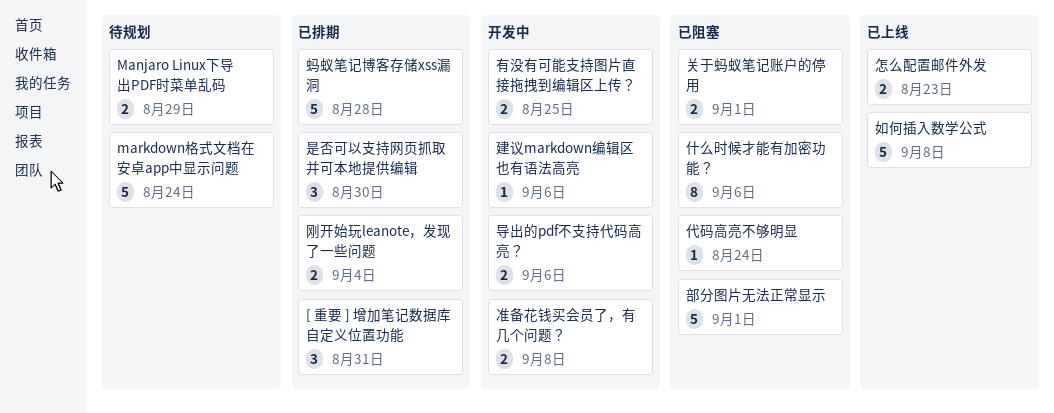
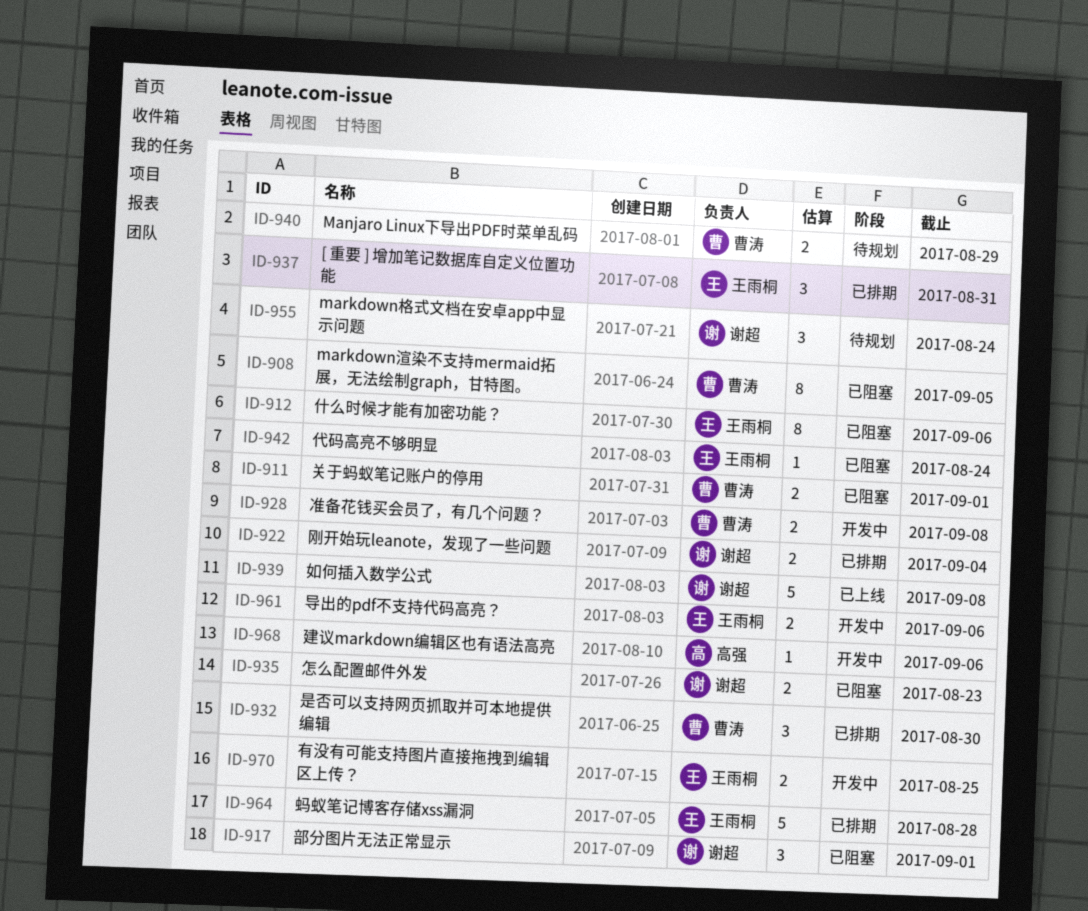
markdown格式文档在安卓app中显示问题, estimate: 5 -> 3
markdown渲染不支持mermaid拓展，无法绘制graph，甘特图。: none -> present
怎么配置邮件外发, status: 已上线 -> 已阻塞
部分图片无法正常显示, estimate: 5 -> 3

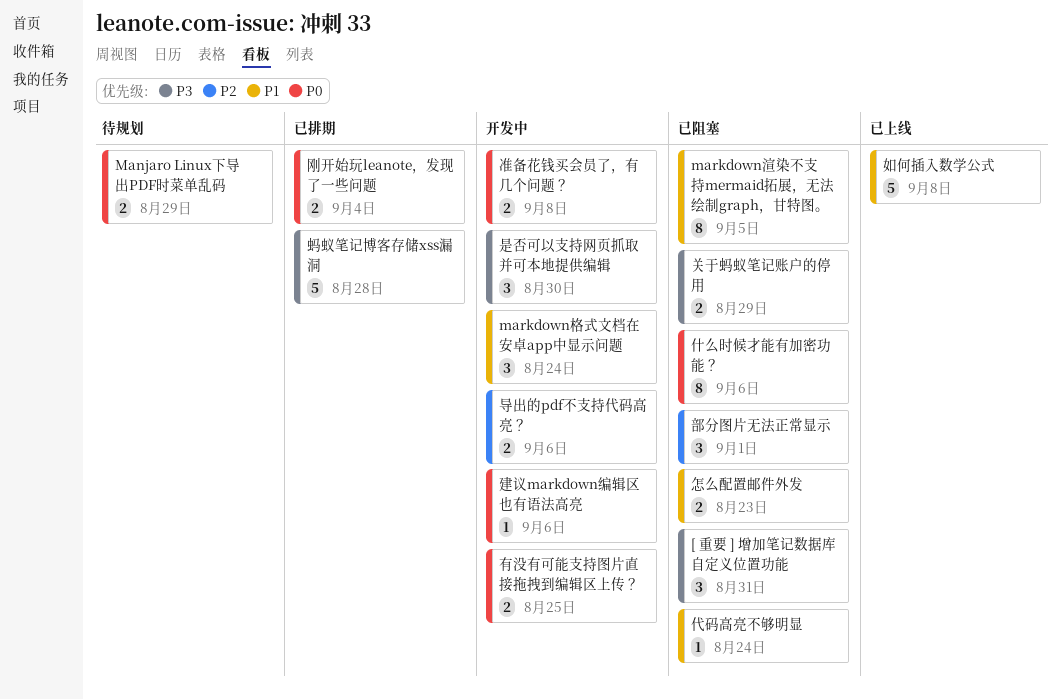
[ 重要 ] 增加笔记数据库自定义位置功能, status: 已排期 -> 已阻塞
markdown格式文档在安卓app中显示问题, status: 待规划 -> 开发中
关于蚂蚁笔记账户的停用, due: Sep 1 -> Aug 29
是否可以支持网页抓取并可本地提供编辑, status: 已排期 -> 开发中

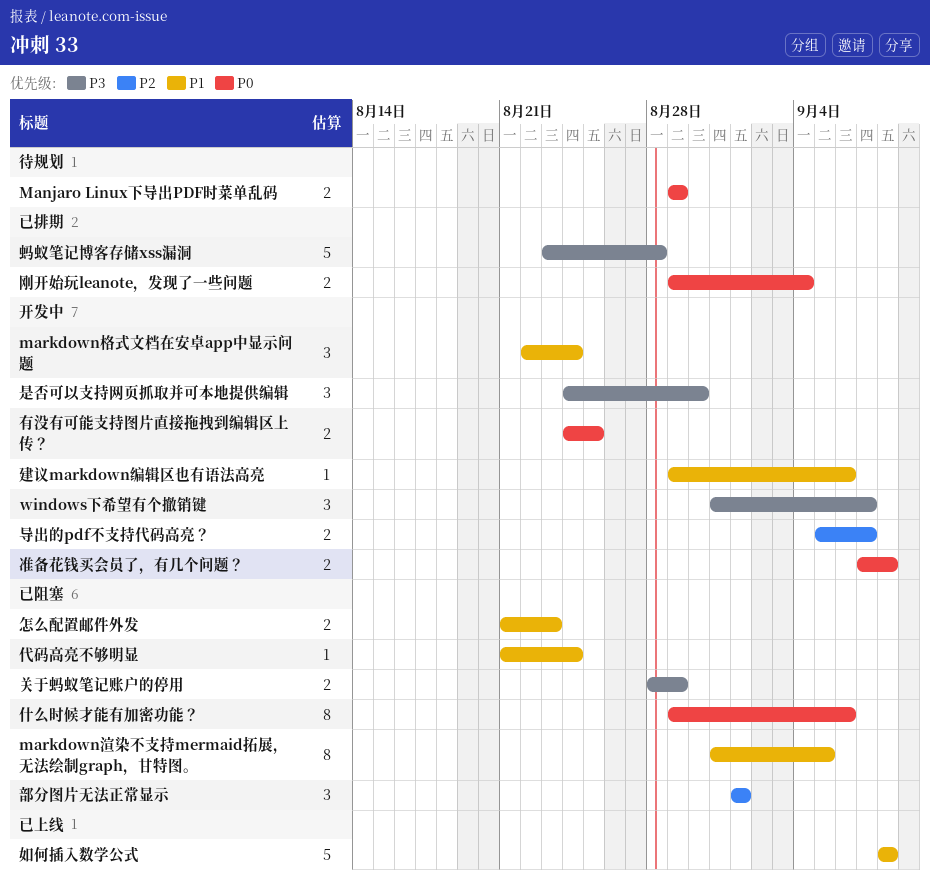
[ 重要 ] 增加笔记数据库自定义位置功能: present -> none
windows下希望有个撤销键: none -> present
导出的pdf不支持代码高亮？, due: Sep 6 -> Sep 7
建议markdown编辑区也有语法高亮, priority: P0 -> P1

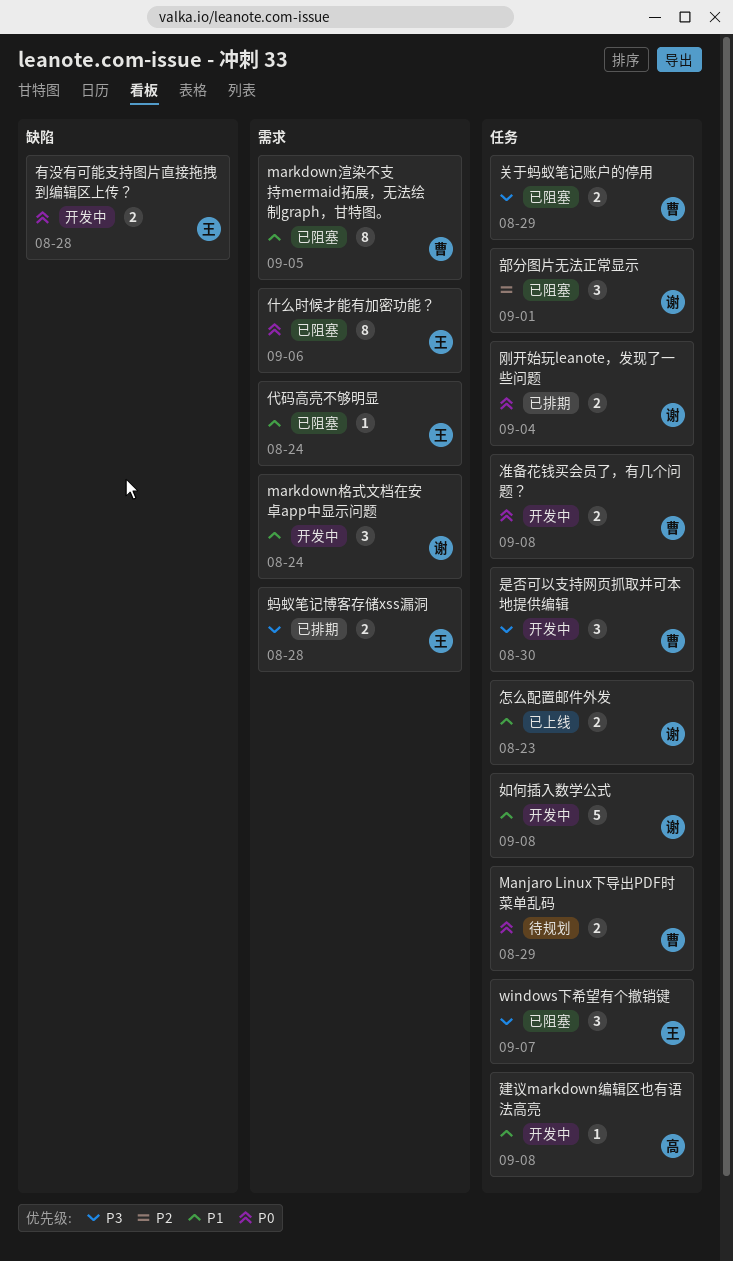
windows下希望有个撤销键, status: 开发中 -> 已阻塞
如何插入数学公式, status: 已上线 -> 开发中
导出的pdf不支持代码高亮？: present -> none
建议markdown编辑区也有语法高亮, due: Sep 6 -> Sep 8
怎么配置邮件外发, status: 已阻塞 -> 已上线
有没有可能支持图片直接拖拽到编辑区上传？, due: Aug 25 -> Aug 28
蚂蚁笔记博客存储xss漏洞, estimate: 5 -> 2

